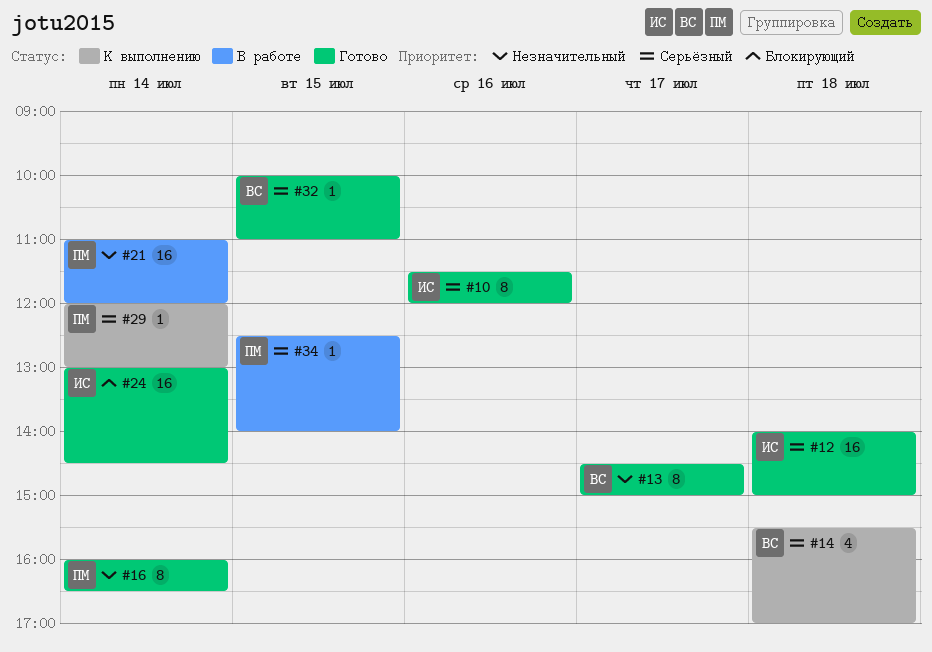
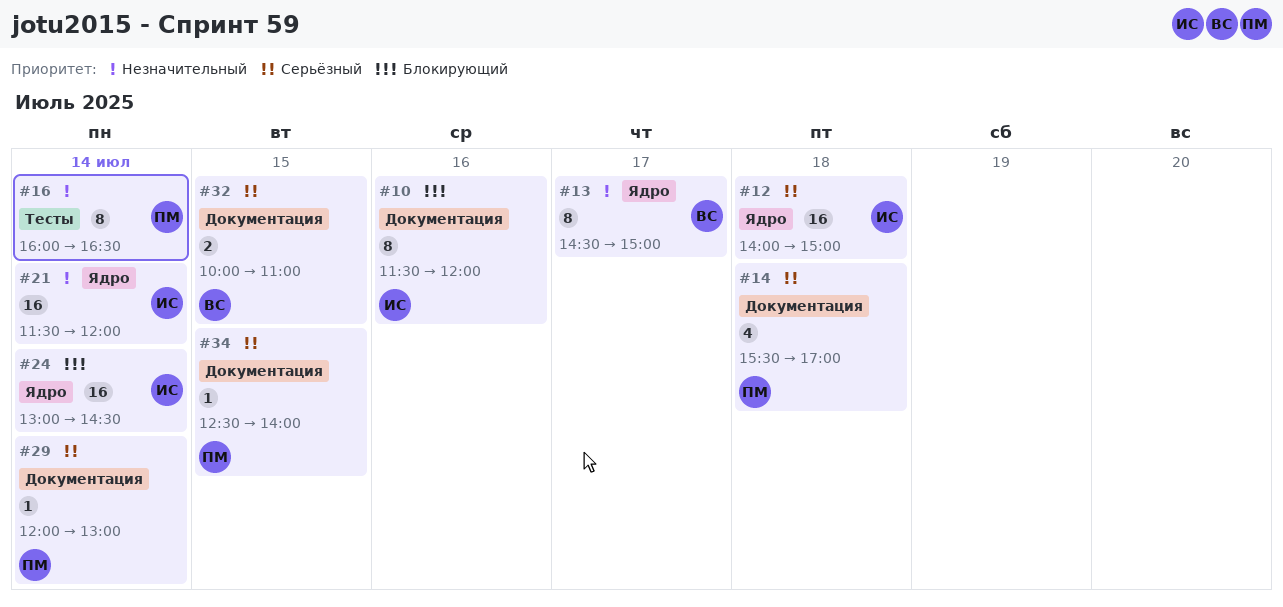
#10, priority: Серьёзный -> Блокирующий
#14, owner: ВС -> ПМ
#21, owner: ПМ -> ИС
#21, begins: 11:00 -> 11:30
#32, estimate: 1 -> 2

